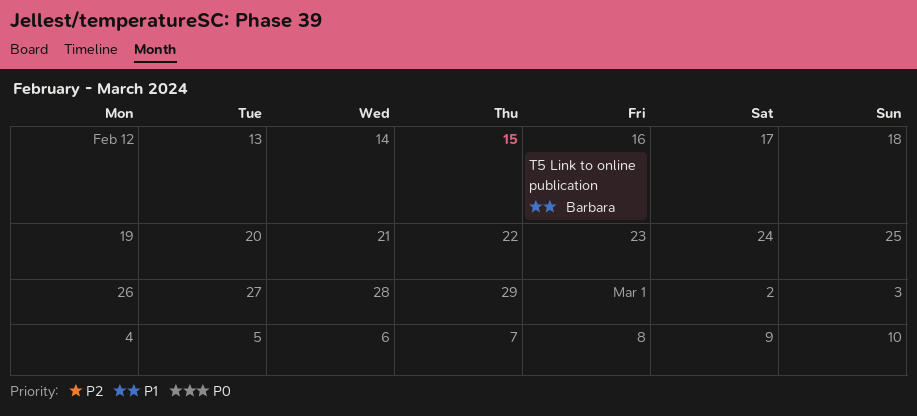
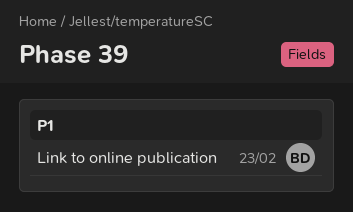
Link to online publication, due: Feb 16 -> Feb 23

